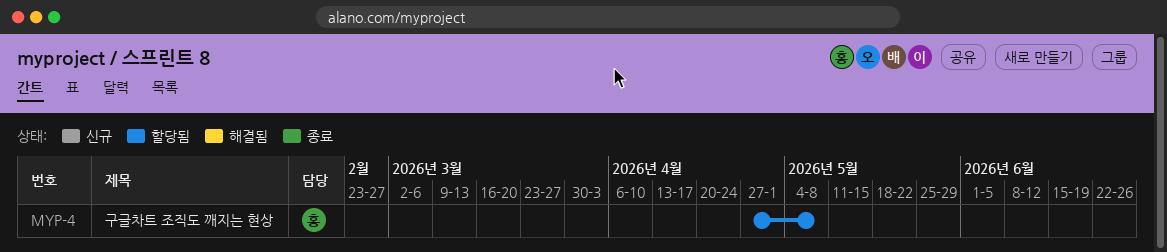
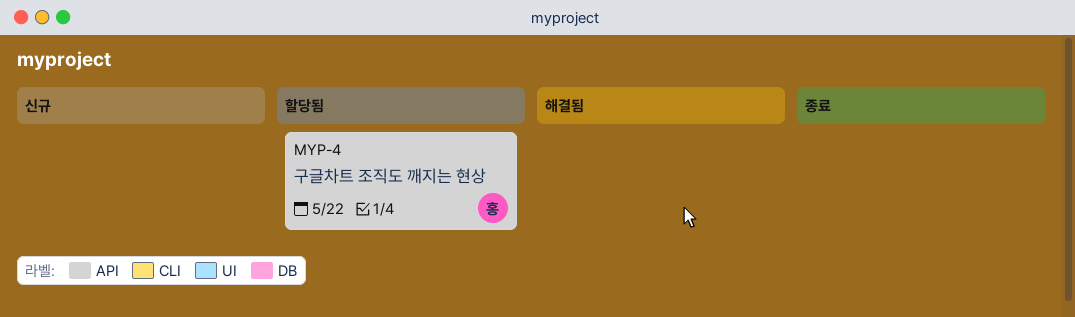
MYP-4, due: May 8 -> May 22

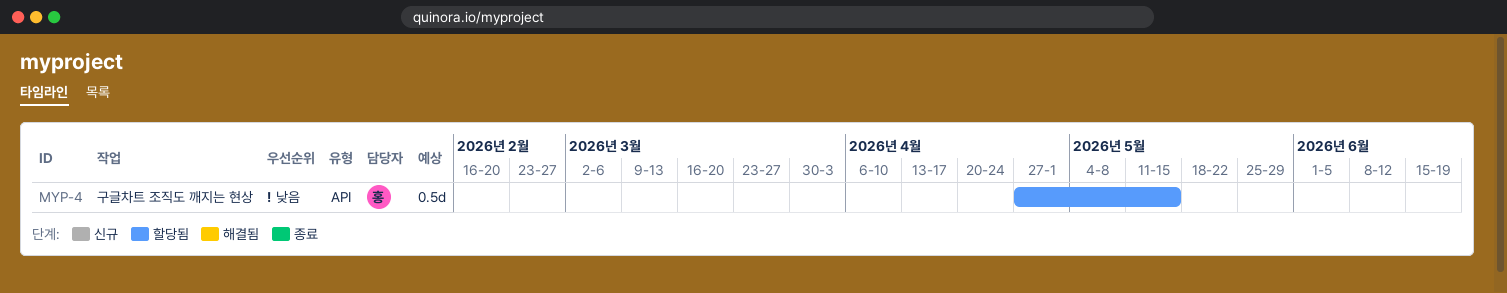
MYP-4, due: May 22 -> May 15

